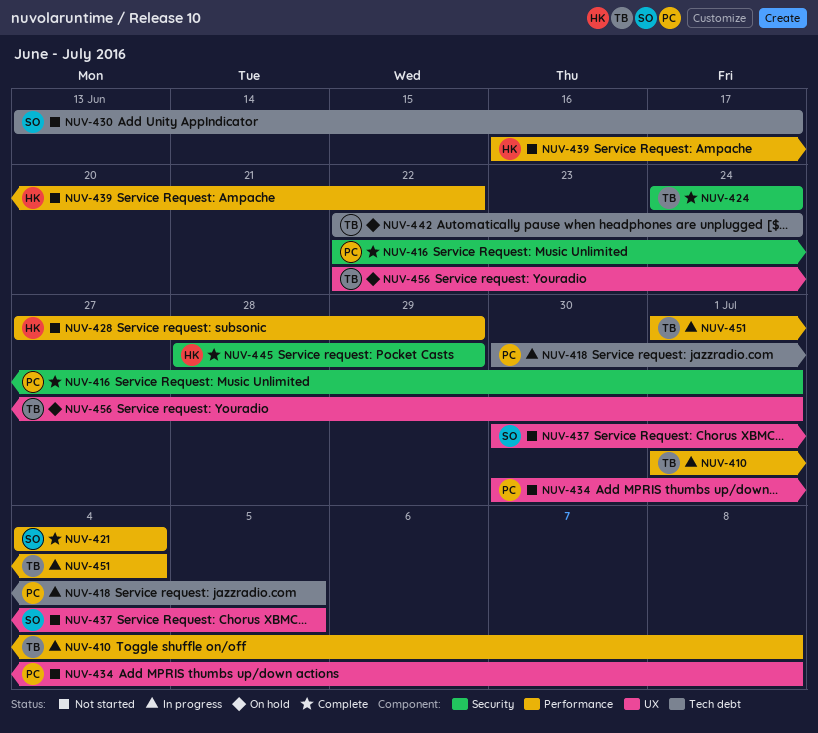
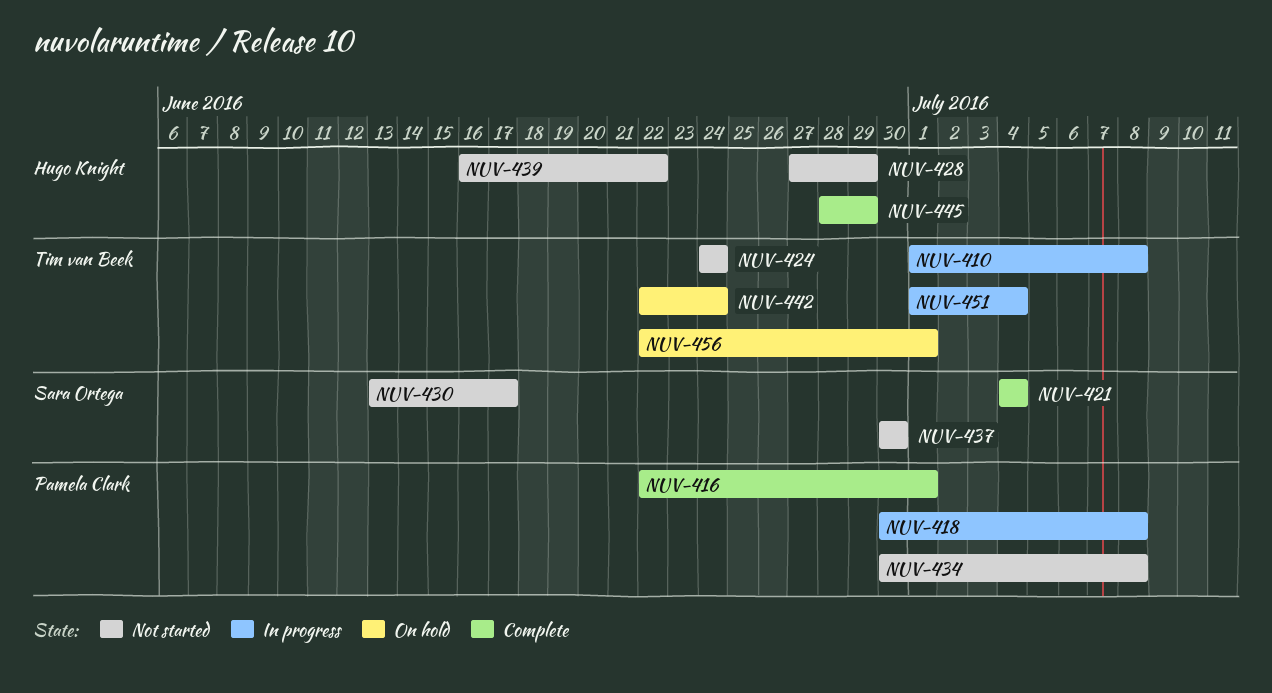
NUV-418, due: Jul 5 -> Jul 8
NUV-424, status: Complete -> Not started
NUV-437, due: Jul 5 -> Jun 30

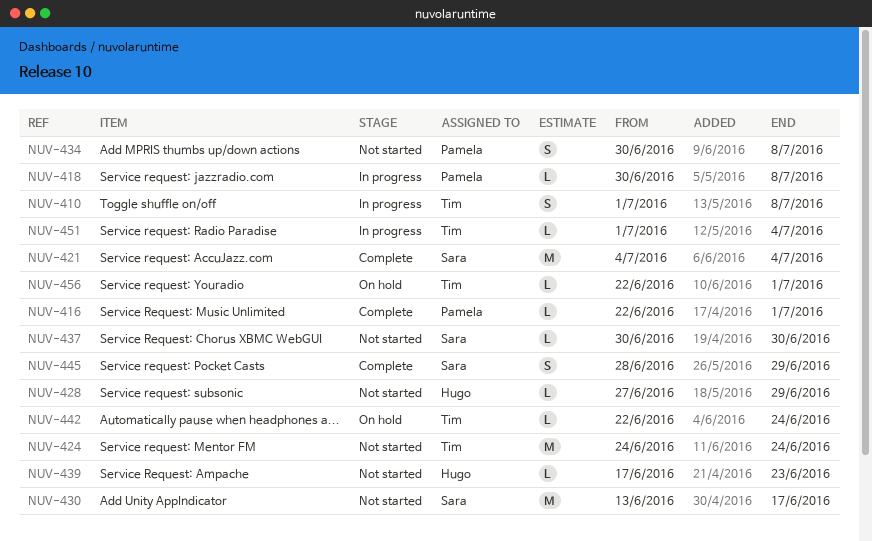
NUV-439, start: Jun 16 -> Jun 17
NUV-439, due: Jun 22 -> Jun 23
NUV-445, owner: Hugo Knight -> Sara Ortega

